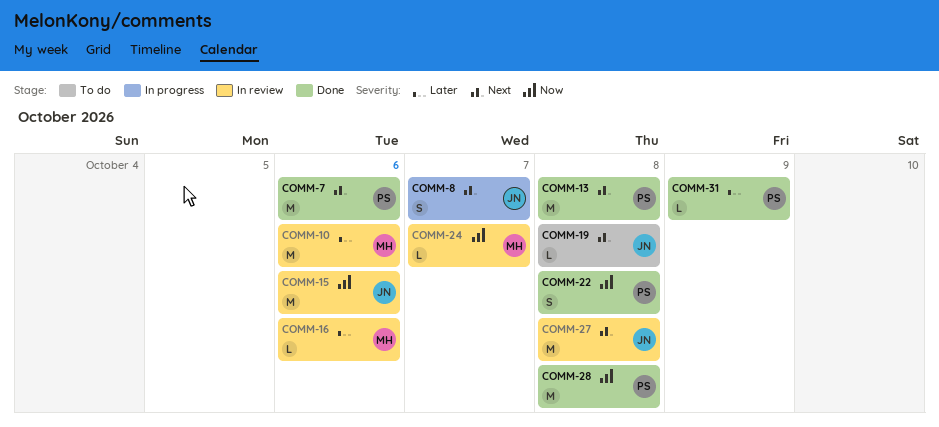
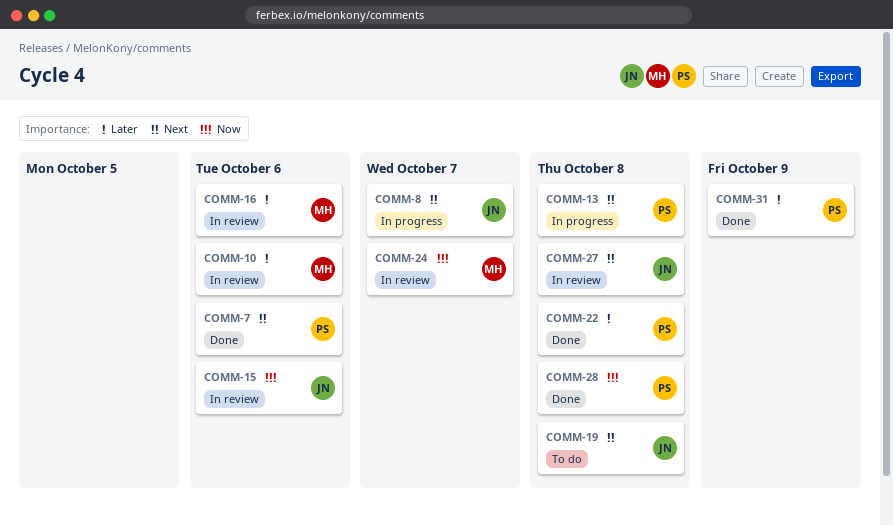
COMM-13, status: Done -> In progress
COMM-22, priority: Now -> Later

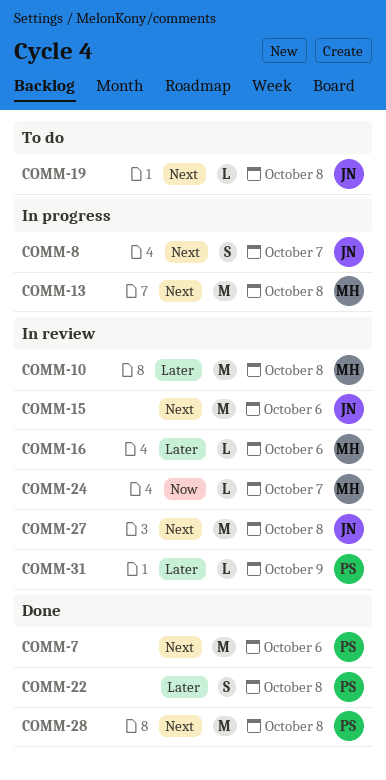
COMM-10, due: Oct 6 -> Oct 8
COMM-13, owner: PS -> MH
COMM-15, priority: Now -> Next
COMM-28, priority: Now -> Next
COMM-31, status: Done -> In review

